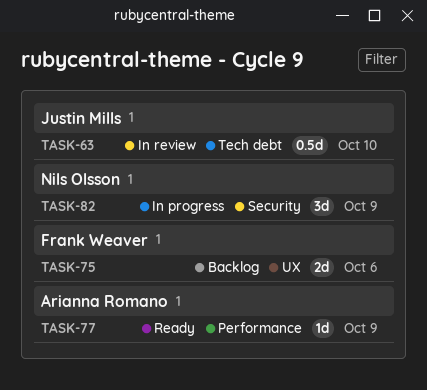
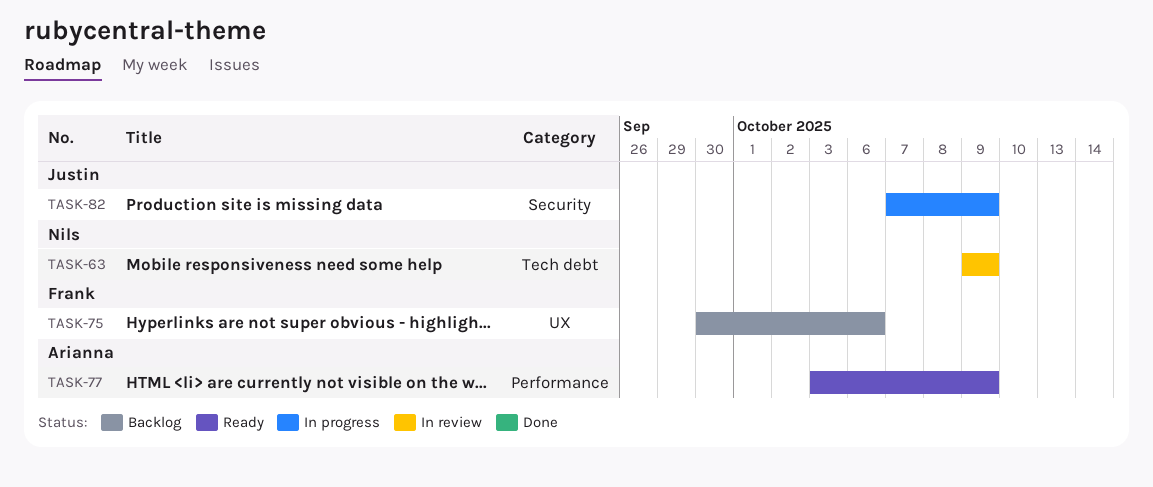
TASK-63, owner: Justin Mills -> Nils Olsson
TASK-63, due: Oct 10 -> Oct 9
TASK-82, owner: Nils Olsson -> Justin Mills

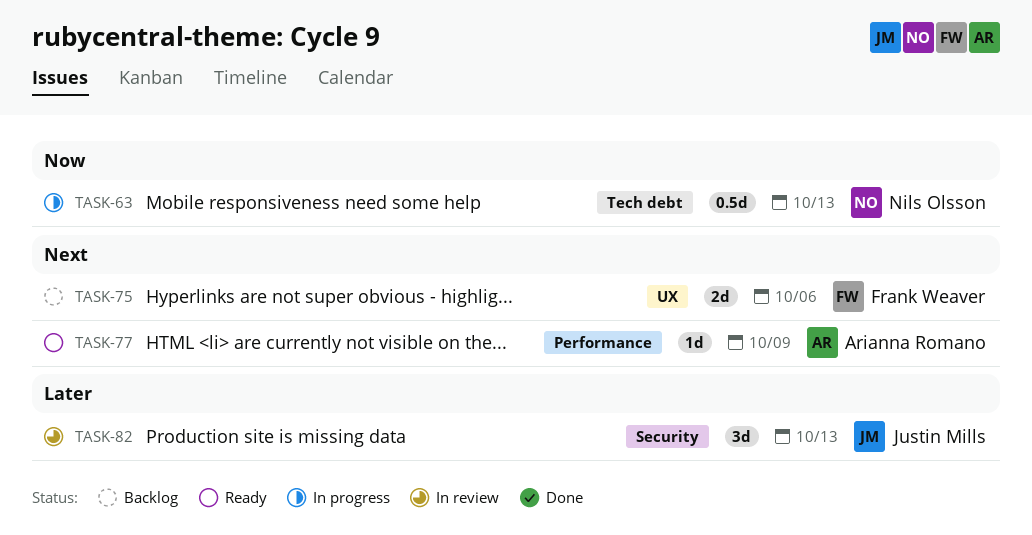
TASK-63, status: In review -> In progress
TASK-63, due: Oct 9 -> Oct 13
TASK-82, status: In progress -> In review
TASK-82, due: Oct 9 -> Oct 13

